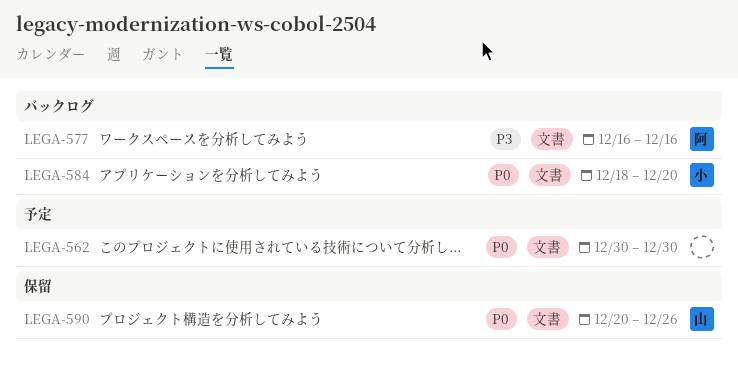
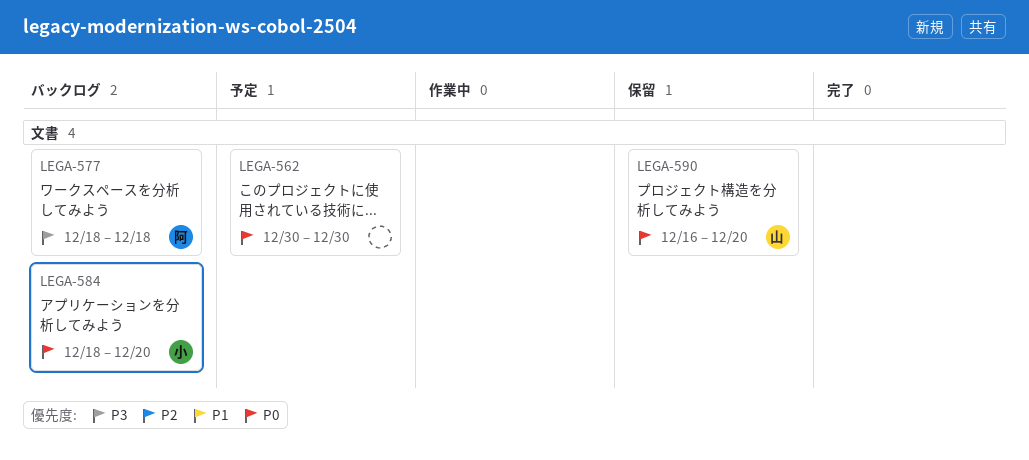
LEGA-577, start: Dec 16 -> Dec 18
LEGA-577, due: Dec 16 -> Dec 18
LEGA-590, start: Dec 20 -> Dec 16
LEGA-590, due: Dec 26 -> Dec 20

